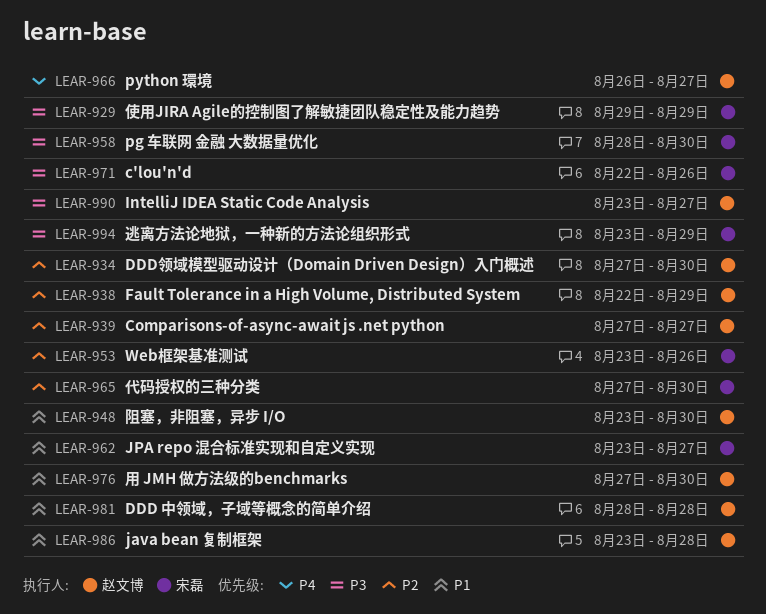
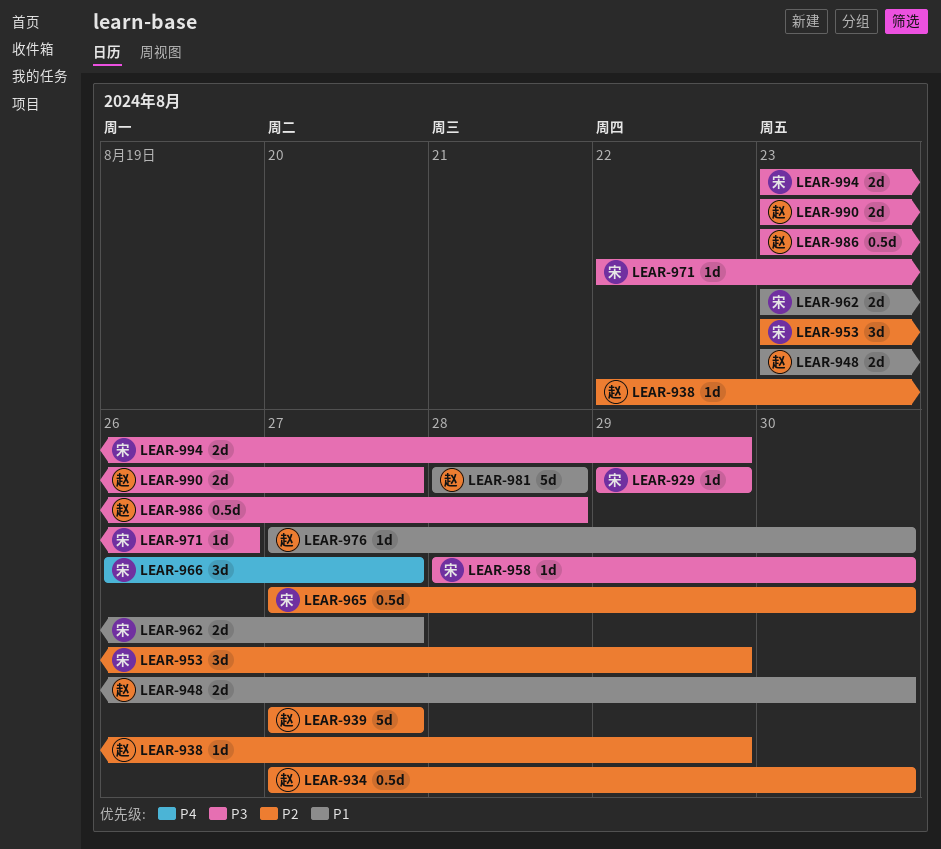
LEAR-953, due: Aug 26 -> Aug 29
LEAR-966, owner: 赵文博 -> 宋磊
LEAR-986, priority: P1 -> P3

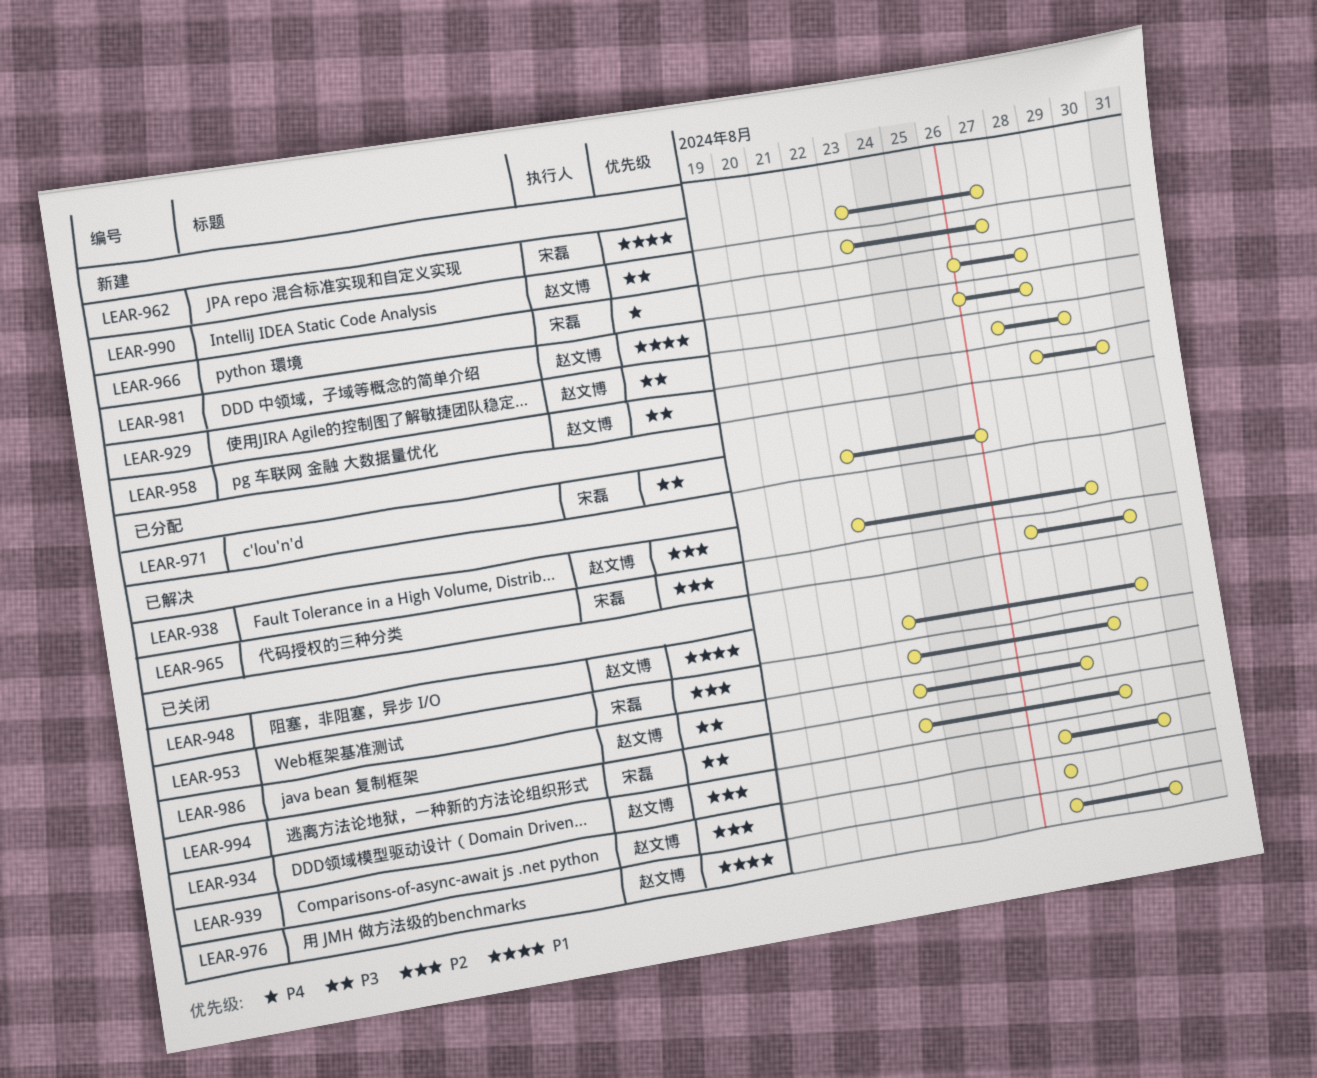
LEAR-929, owner: 宋磊 -> 赵文博
LEAR-929, start: Aug 29 -> Aug 27
LEAR-958, owner: 宋磊 -> 赵文博
LEAR-966, due: Aug 27 -> Aug 28
LEAR-981, start: Aug 28 -> Aug 26

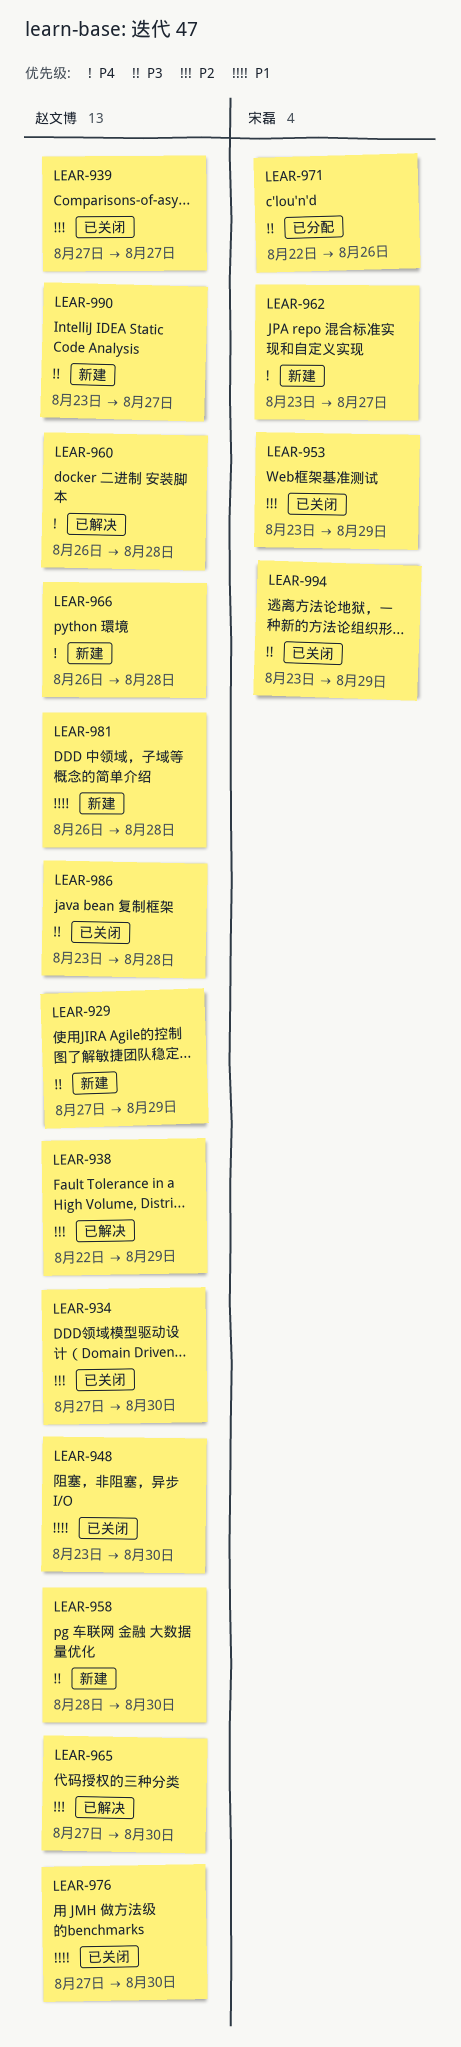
LEAR-960: none -> present
LEAR-962, priority: P1 -> P4
LEAR-965, owner: 宋磊 -> 赵文博
LEAR-966, owner: 宋磊 -> 赵文博

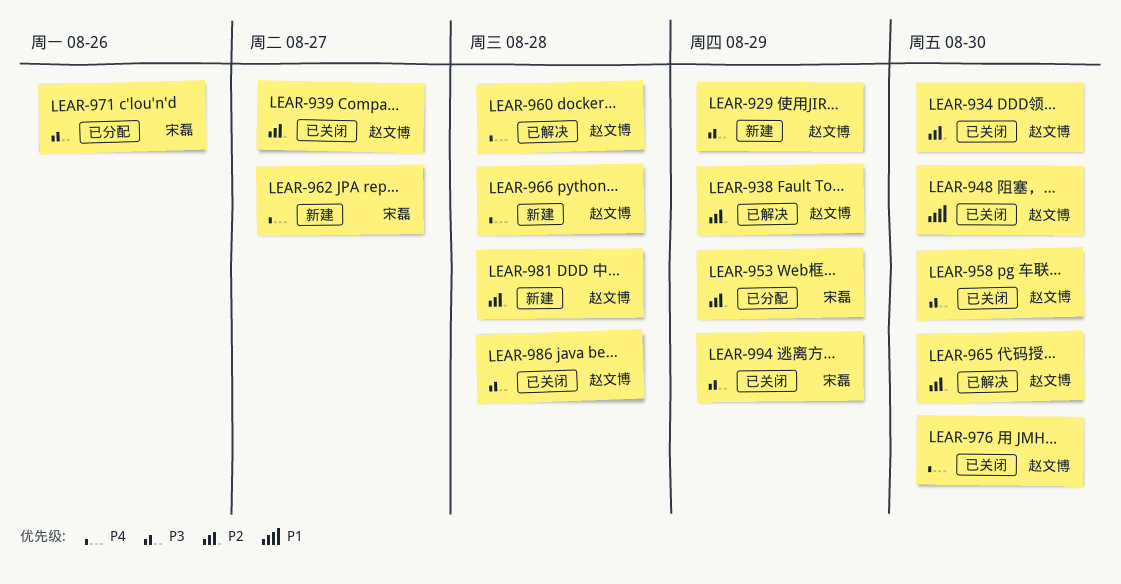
LEAR-953, status: 已关闭 -> 已分配
LEAR-958, status: 新建 -> 已关闭
LEAR-976, priority: P1 -> P4
LEAR-981, priority: P1 -> P2
LEAR-990: present -> none

